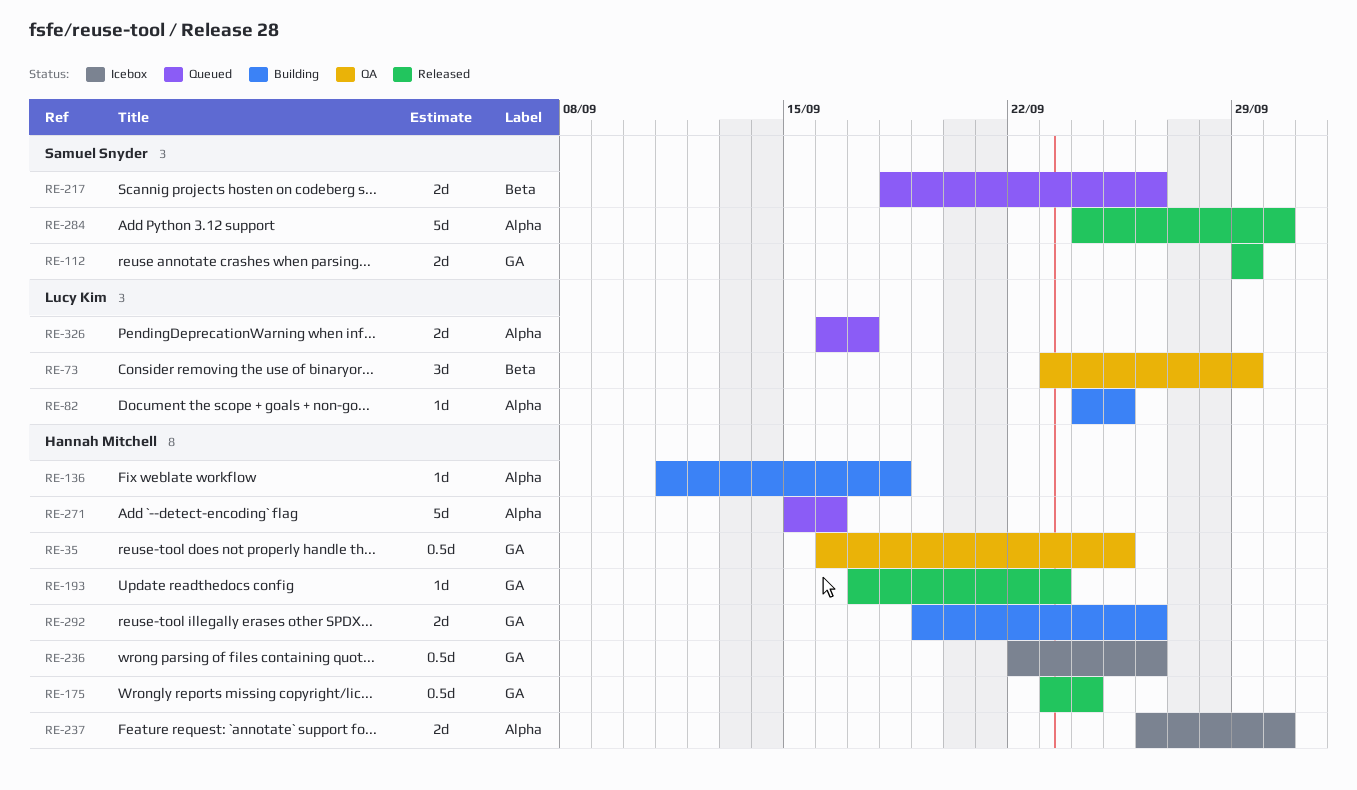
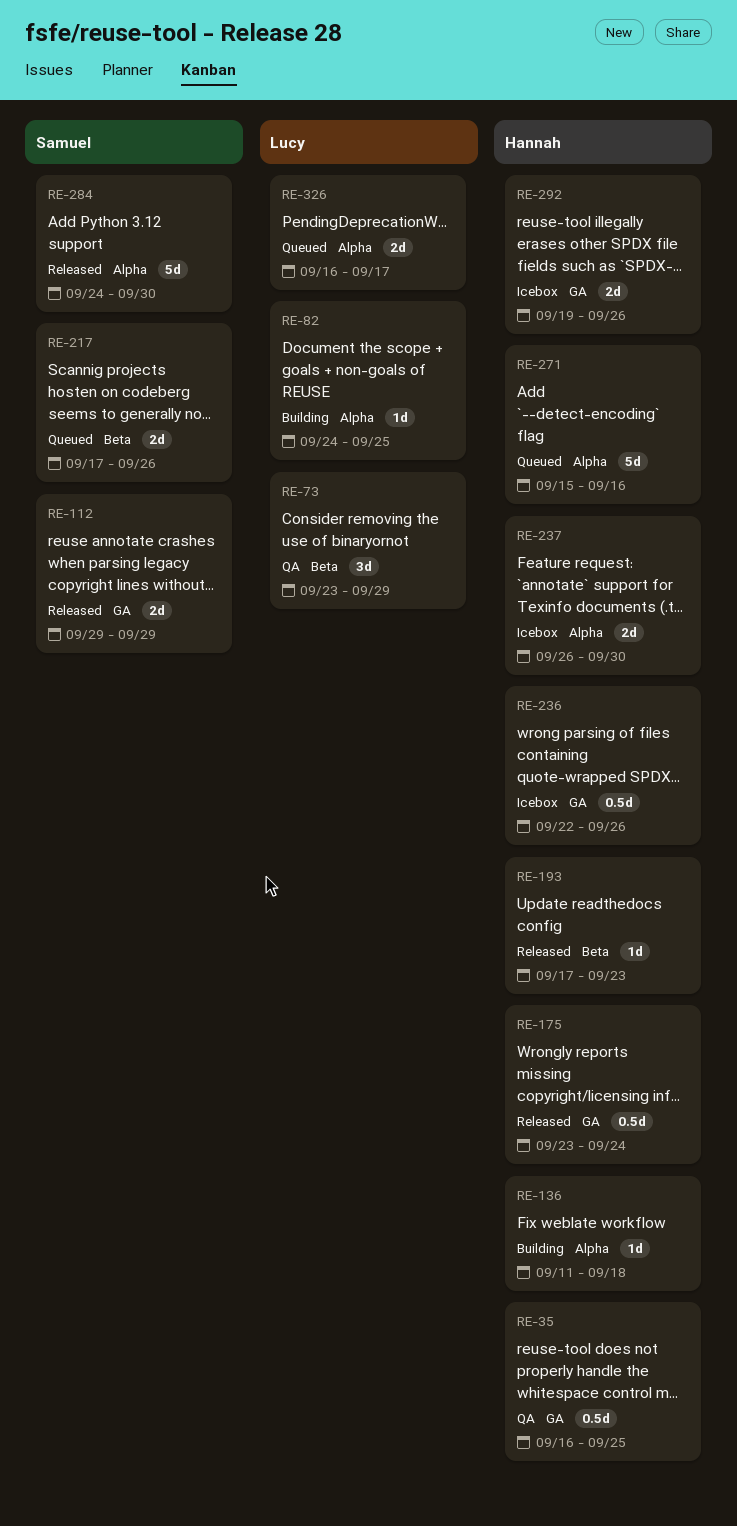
RE-193, label: GA -> Beta
RE-217, start: Sep 18 -> Sep 17
RE-292, status: Building -> Icebox

